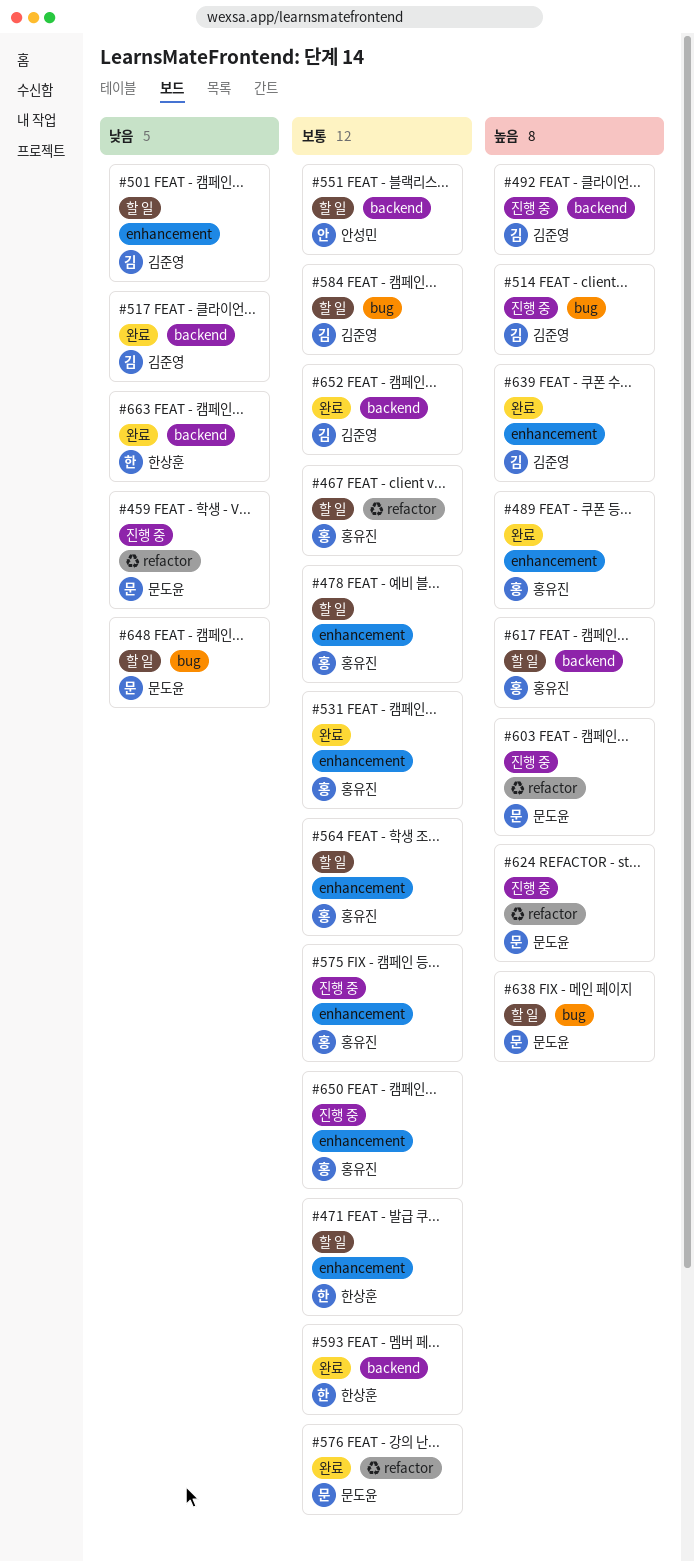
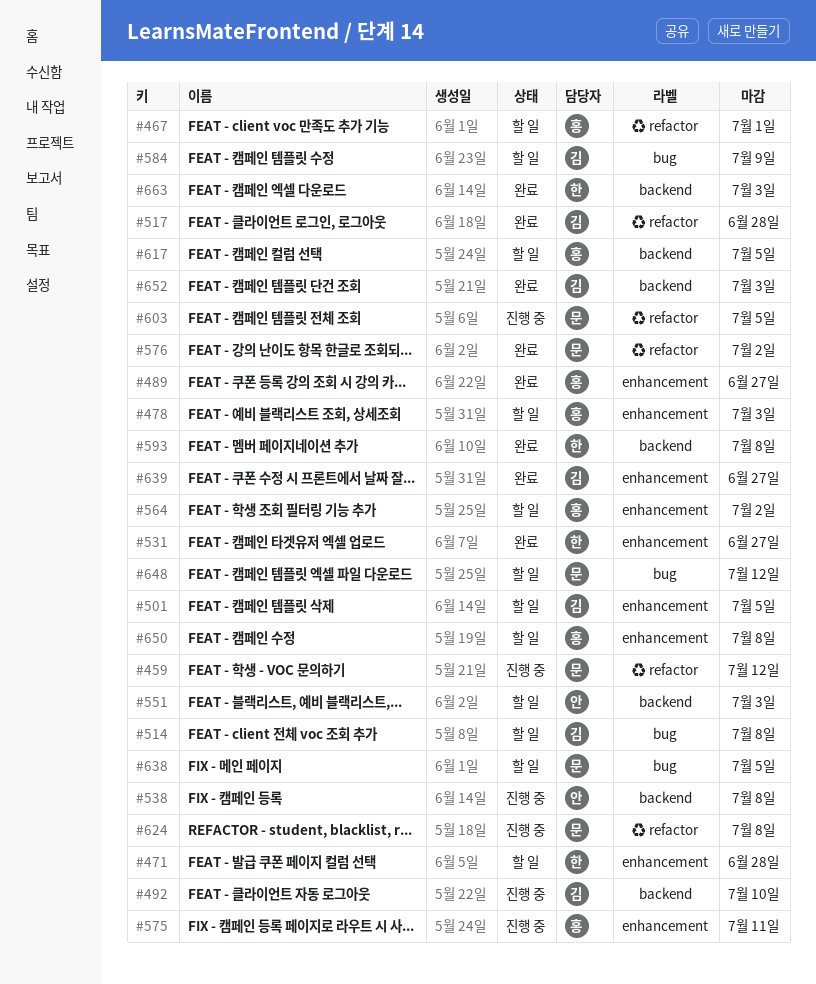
#514, status: 진행 중 -> 할 일
#517, label: backend -> ♻ refactor
#531, owner: 홍유진 -> 한상훈
#538: none -> present
#650, status: 진행 중 -> 할 일

